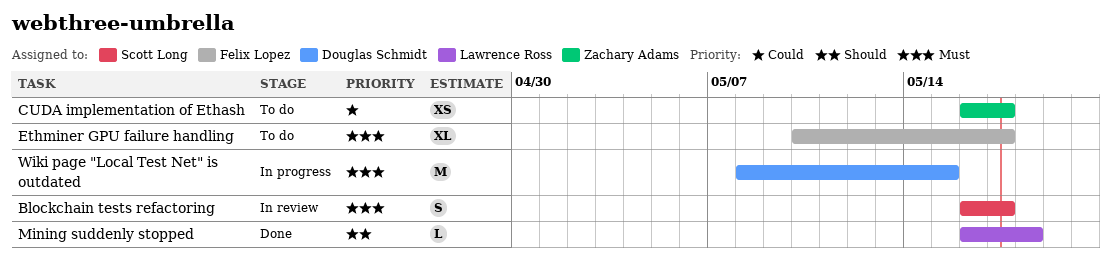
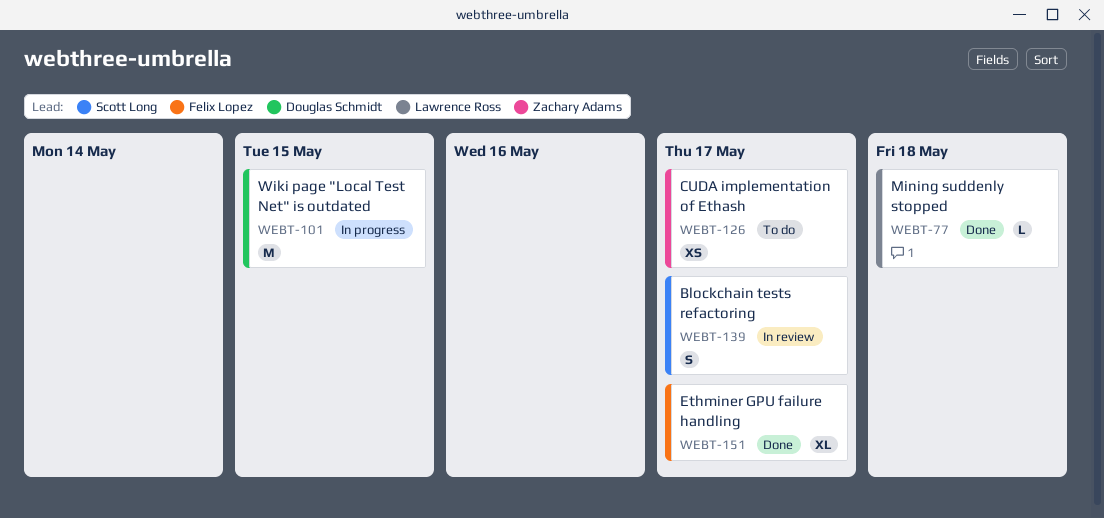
Ethminer GPU failure handling, status: To do -> Done

